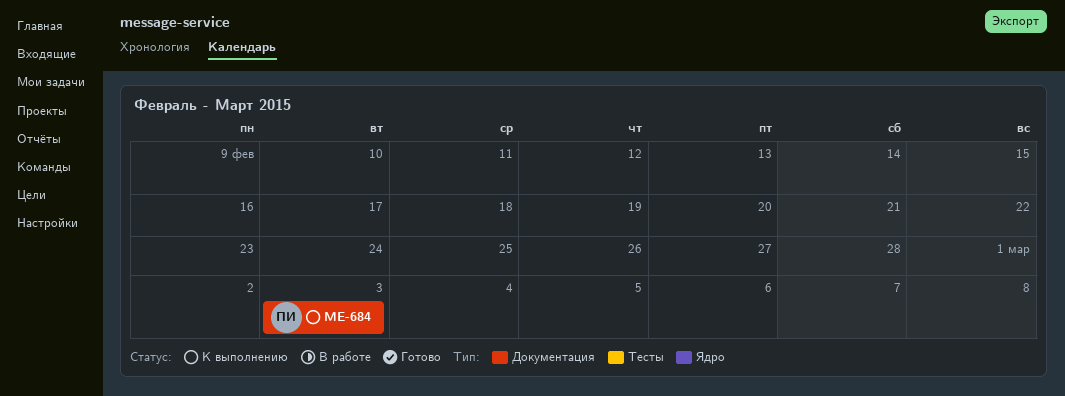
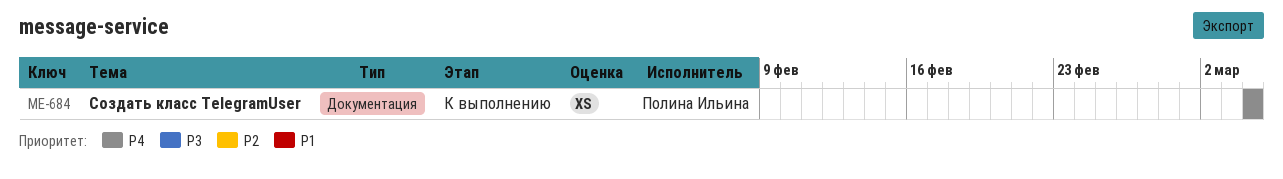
ME-684, start: Mar 3 -> Mar 4
ME-684, due: Mar 3 -> Mar 4

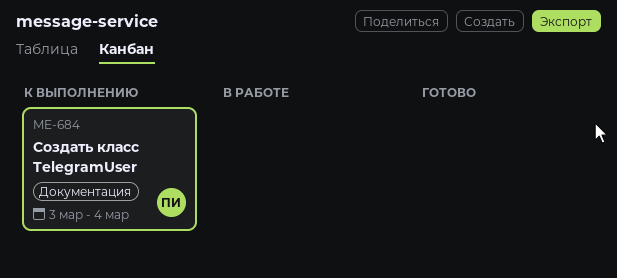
ME-684, start: Mar 4 -> Mar 3

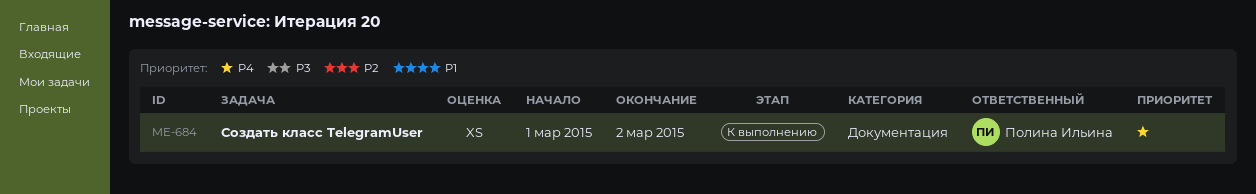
ME-684, start: Mar 3 -> Mar 1
ME-684, due: Mar 4 -> Mar 2

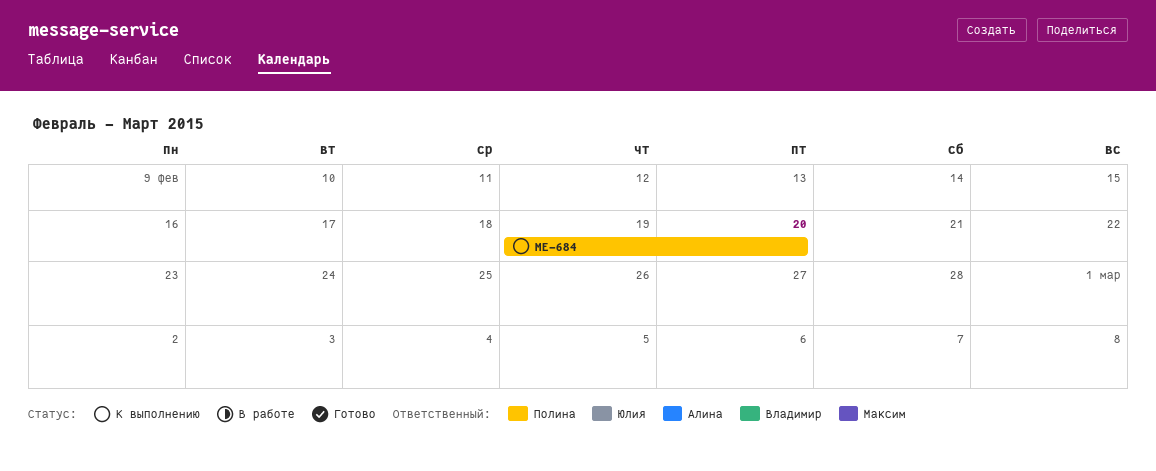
ME-684, start: Mar 1 -> Feb 19
ME-684, due: Mar 2 -> Feb 20

